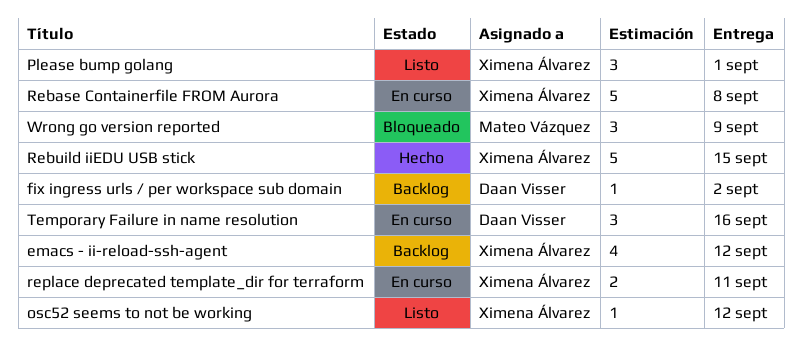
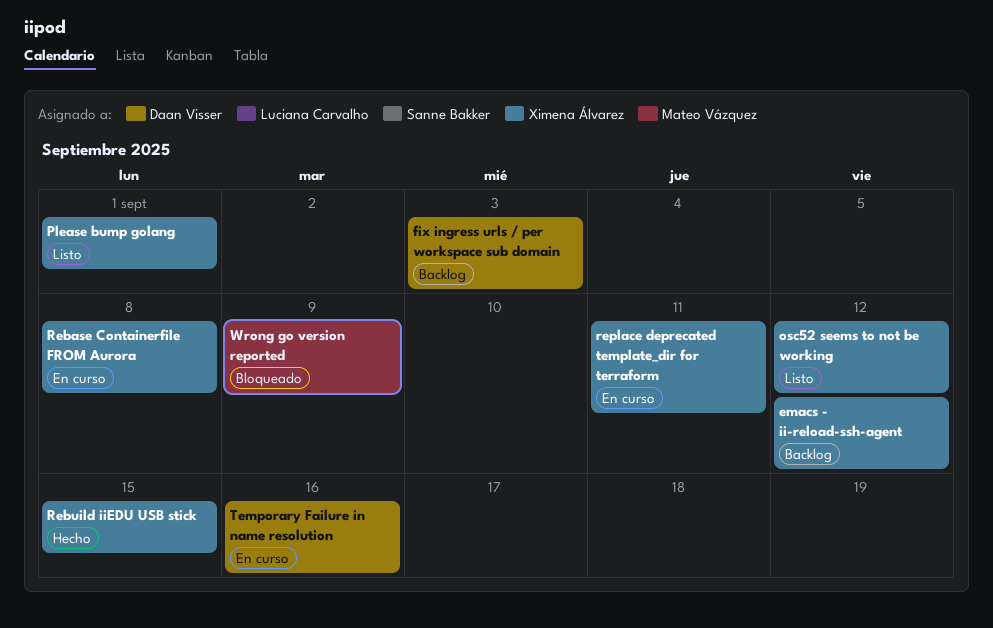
fix ingress urls / per workspace sub domain, due: Sep 2 -> Sep 3

